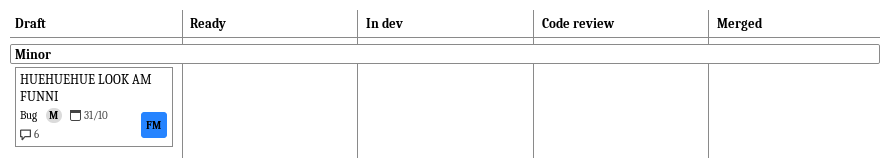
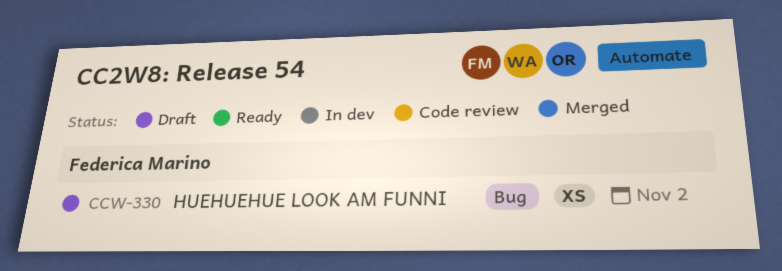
HUEHUEHUE LOOK AM FUNNI, estimate: M -> XS
HUEHUEHUE LOOK AM FUNNI, due: Oct 31 -> Nov 2

